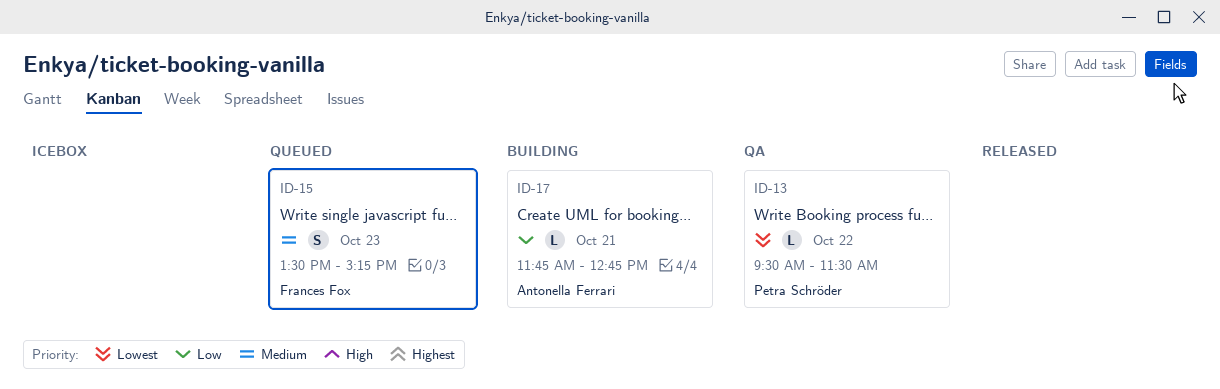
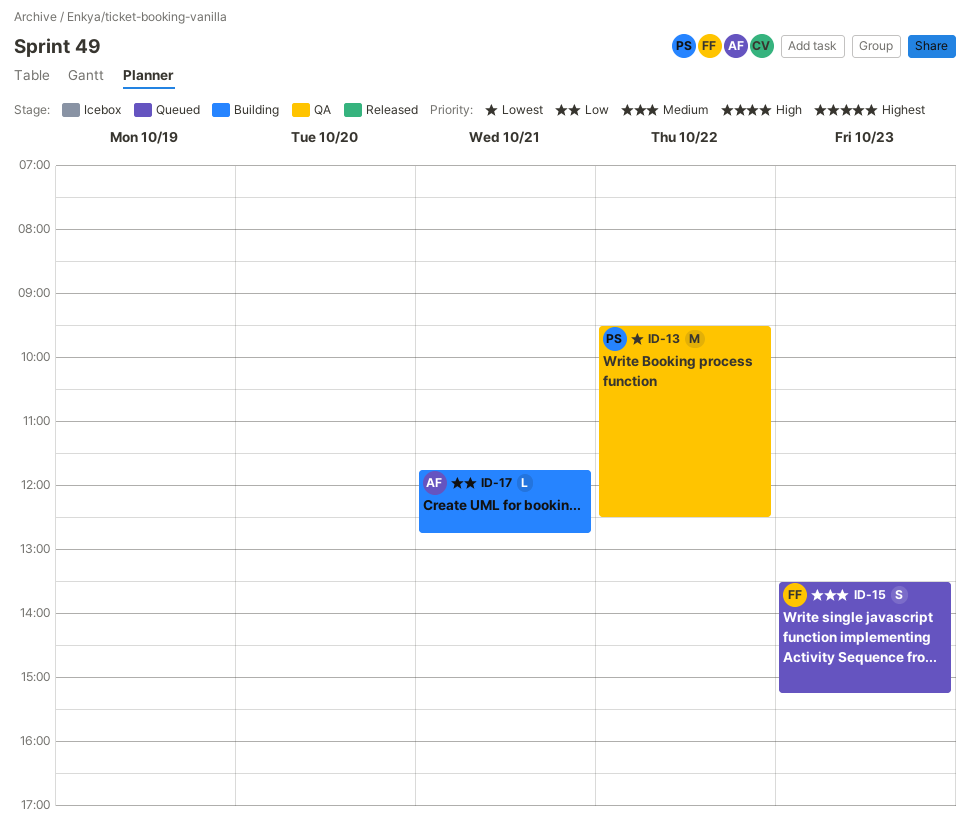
ID-13, estimate: L -> M
ID-13, ends: 11:30 -> 12:30

